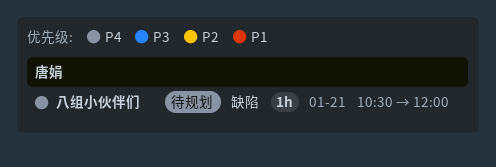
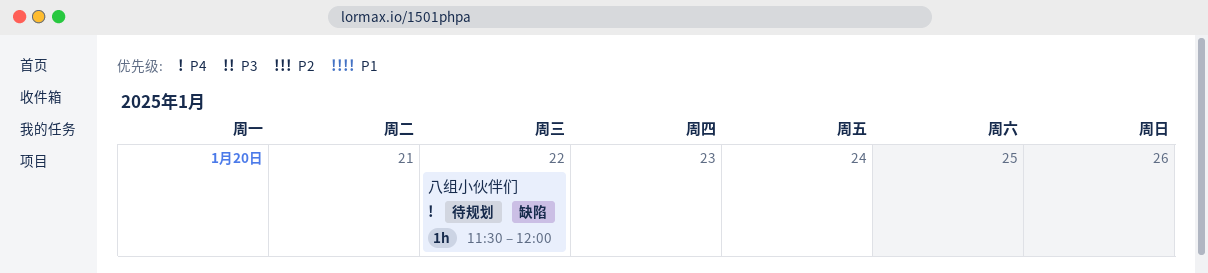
八组小伙伴们, day: Jan 21 -> Jan 22
八组小伙伴们, begins: 10:30 -> 11:30

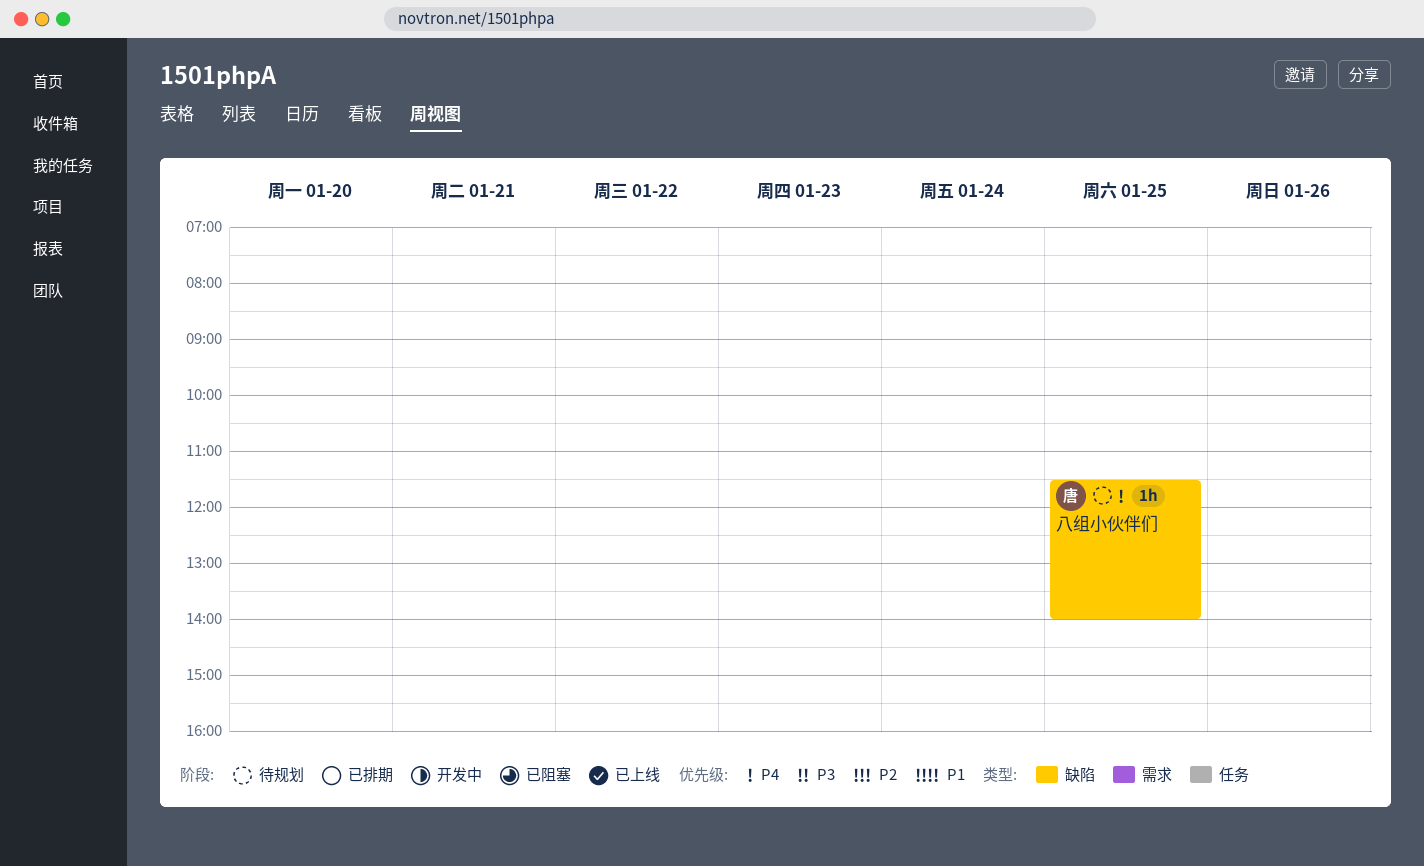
八组小伙伴们, day: Jan 22 -> Jan 25
八组小伙伴们, ends: 12:00 -> 14:00

